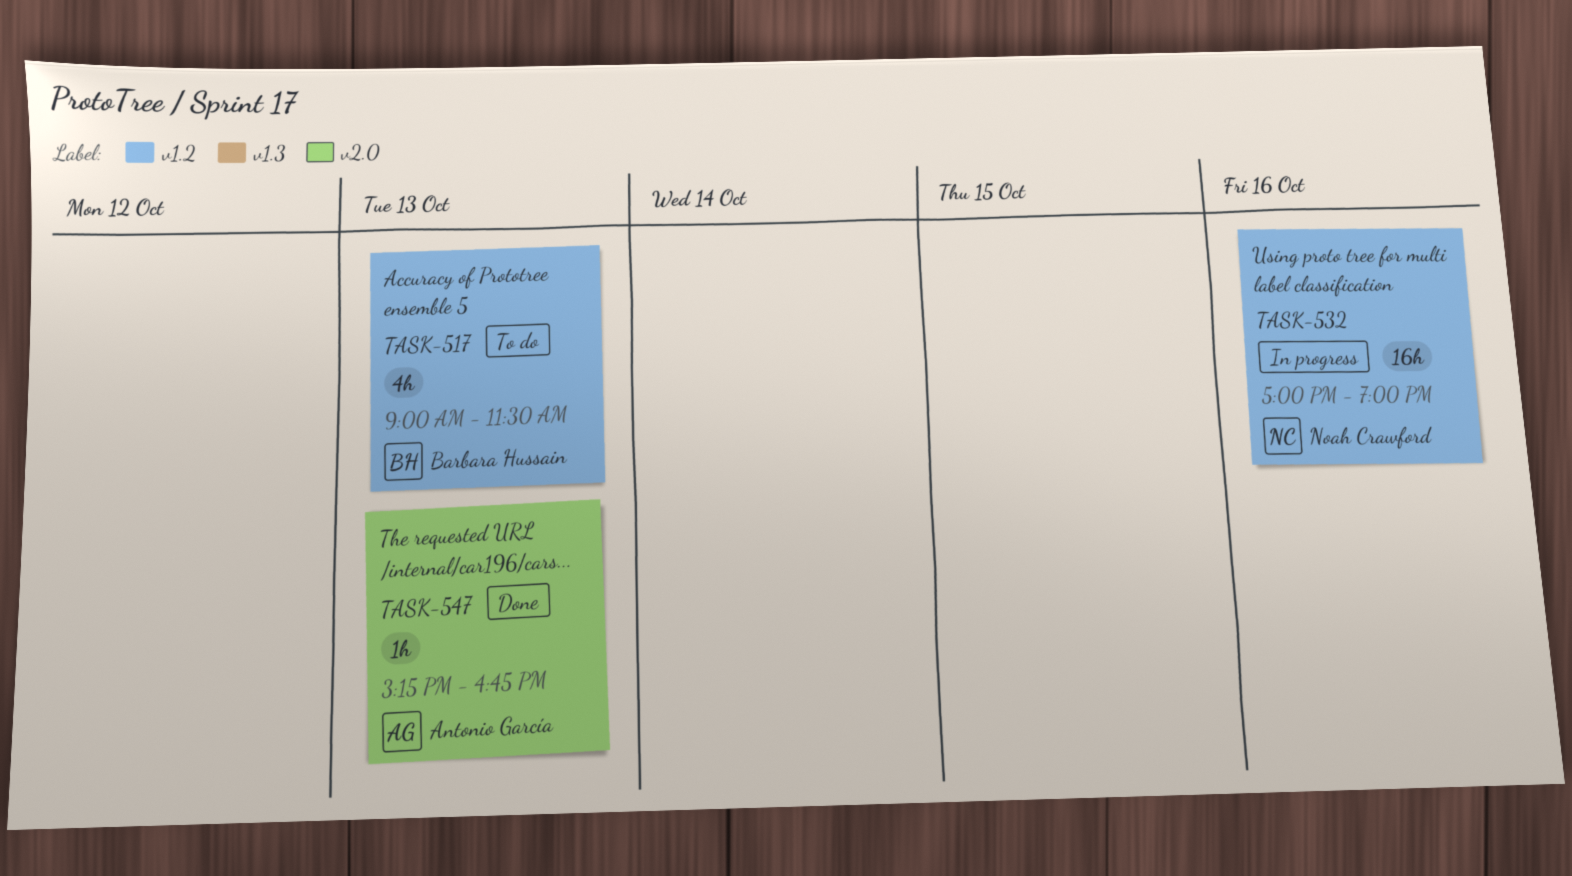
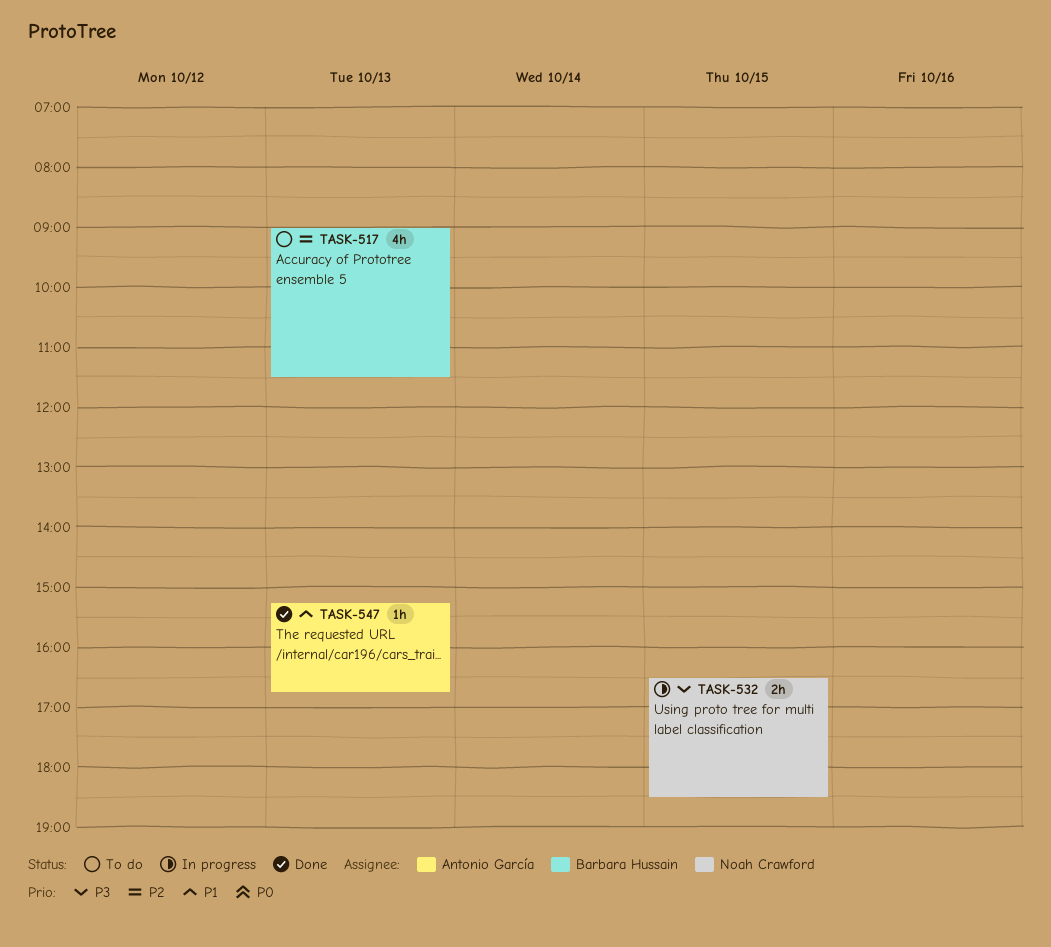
TASK-532, estimate: 16h -> 2h
TASK-532, day: Oct 16 -> Oct 15
TASK-532, begins: 17:00 -> 16:30
TASK-532, ends: 19:00 -> 18:30

